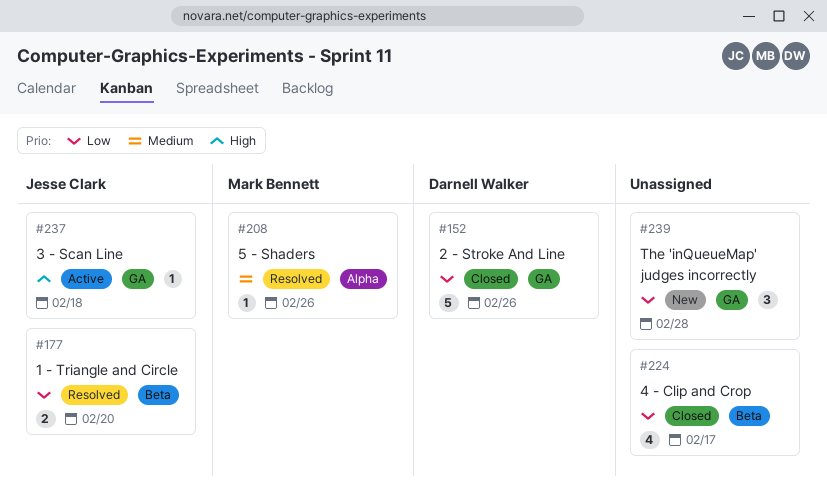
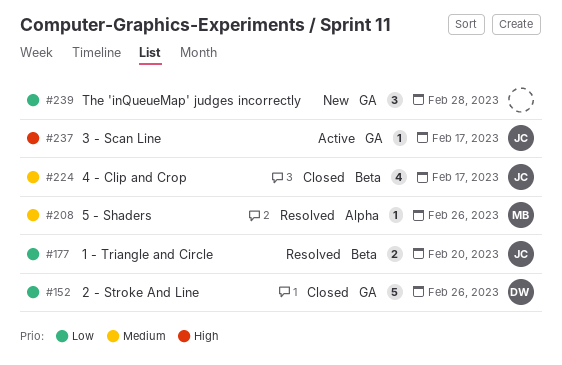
#224, owner: none -> Jesse Clark
#224, priority: Low -> Medium
#237, due: Feb 18 -> Feb 17

